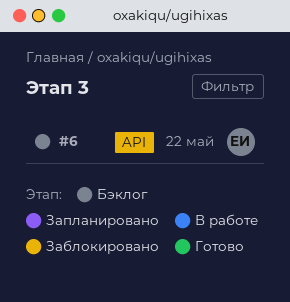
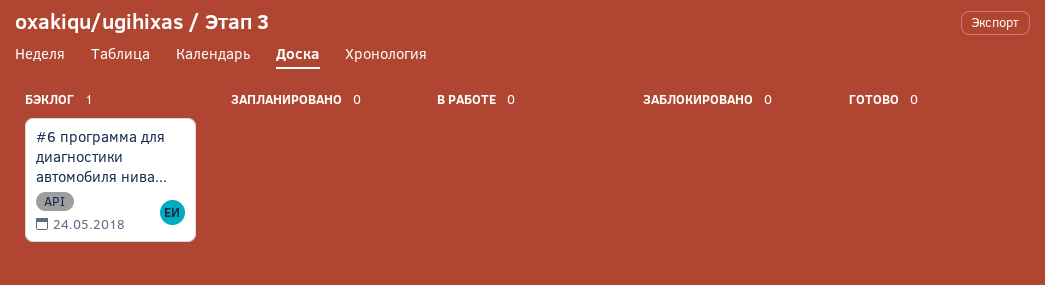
#6, due: May 22 -> May 24

